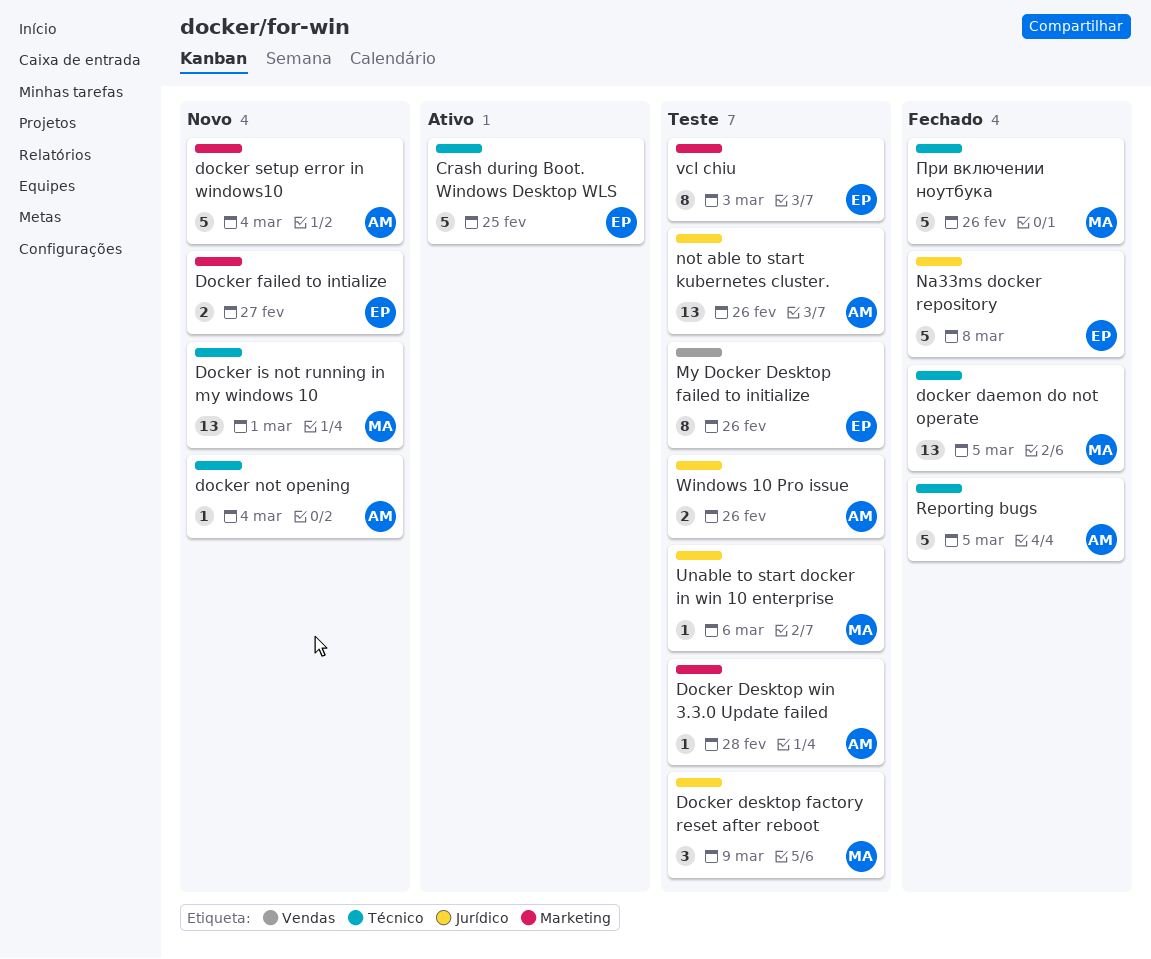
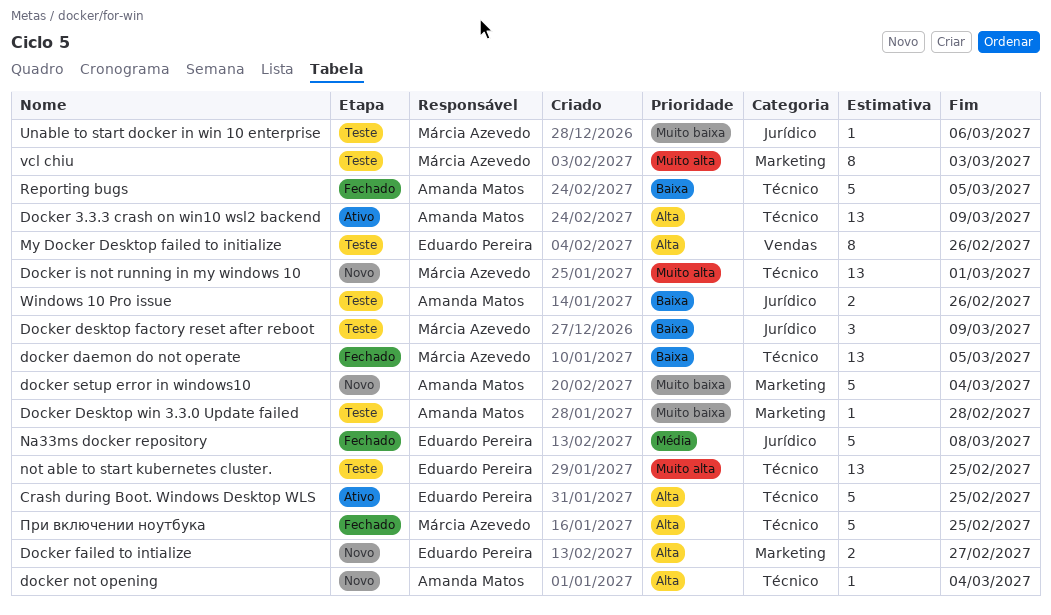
Docker 3.3.3 crash on win10 wsl2 backend: none -> present
not able to start kubernetes cluster., owner: Amanda Matos -> Eduardo Pereira
not able to start kubernetes cluster., label: Jurídico -> Técnico
not able to start kubernetes cluster., due: Feb 26 -> Feb 25
vcl chiu, owner: Eduardo Pereira -> Márcia Azevedo
При включении ноутбука, due: Feb 26 -> Feb 25

